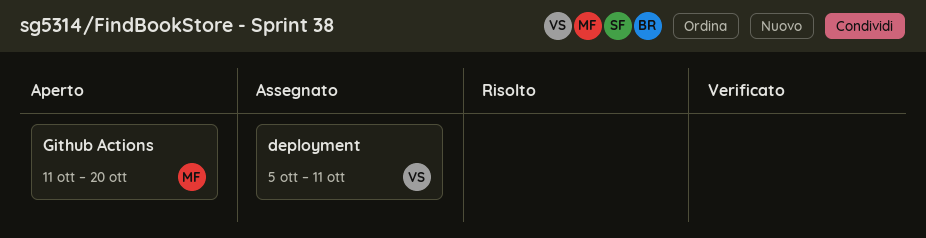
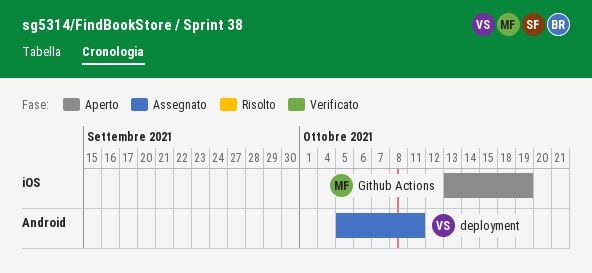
Github Actions, start: Oct 11 -> Oct 13
Github Actions, due: Oct 20 -> Oct 19

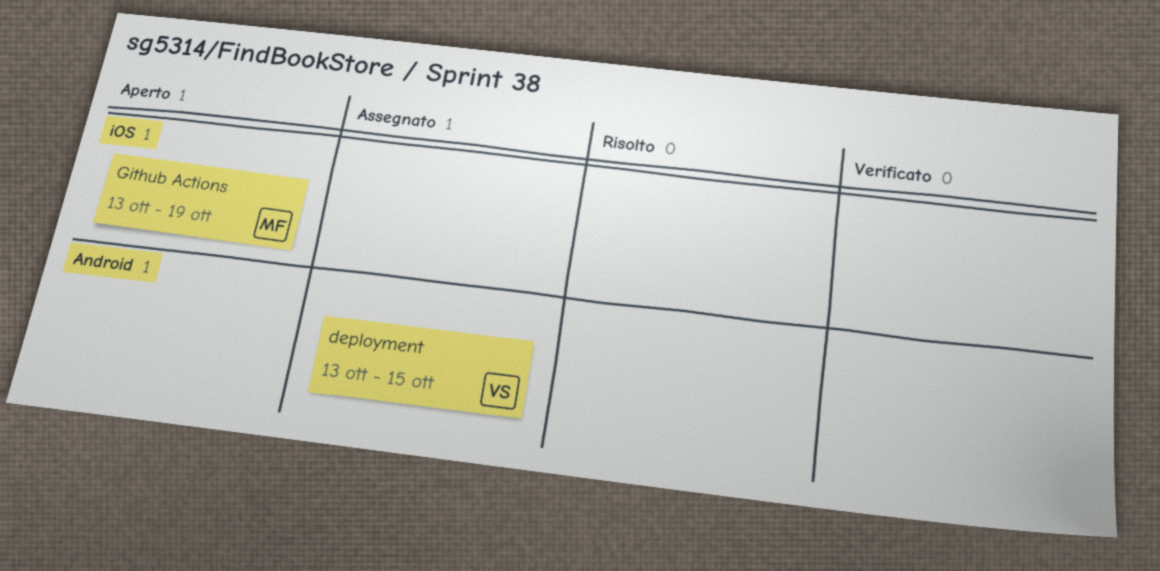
deployment, start: Oct 5 -> Oct 13
deployment, due: Oct 11 -> Oct 15

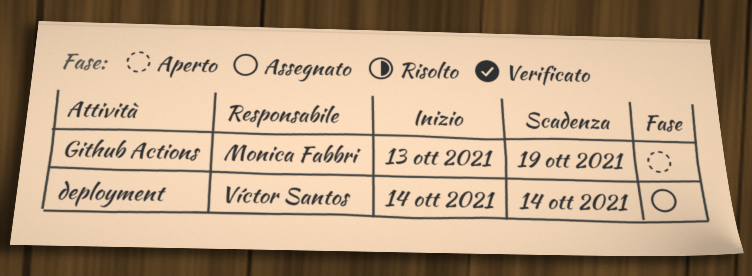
deployment, start: Oct 13 -> Oct 14
deployment, due: Oct 15 -> Oct 14

